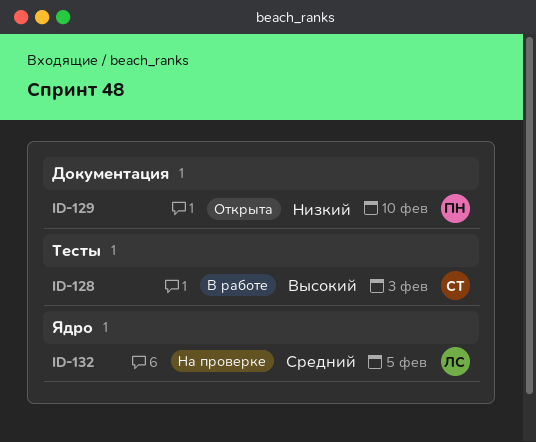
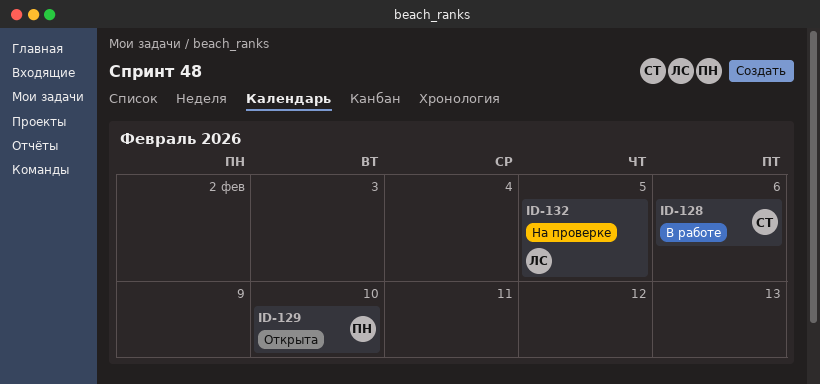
ID-128, due: Feb 3 -> Feb 6

